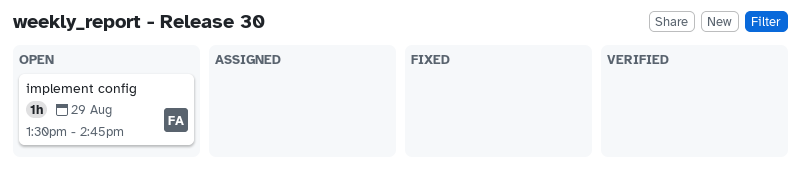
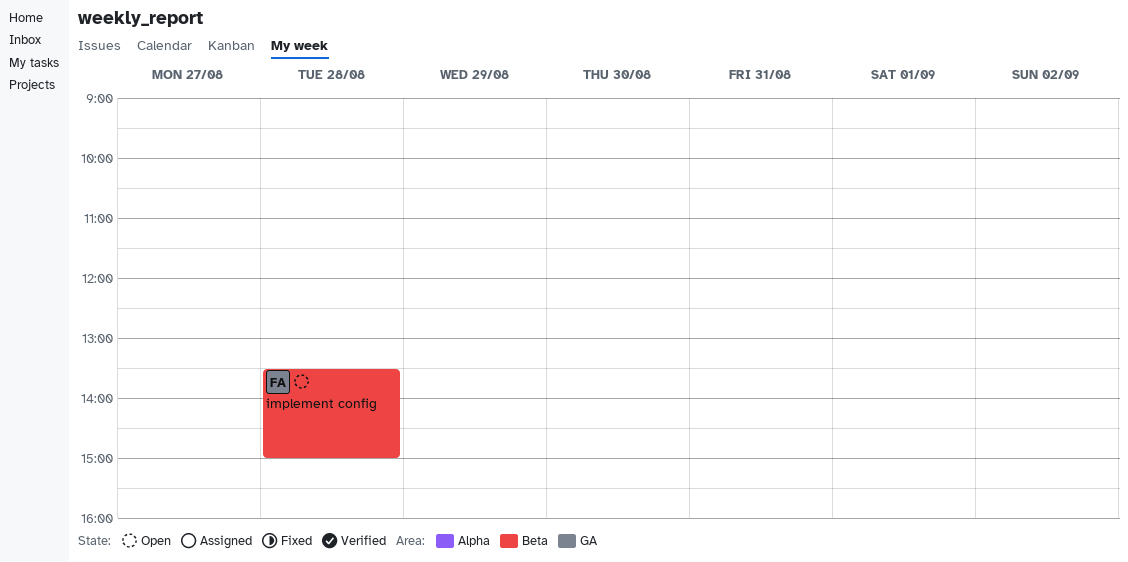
implement config, day: Aug 29 -> Aug 28
implement config, ends: 14:45 -> 15:00

